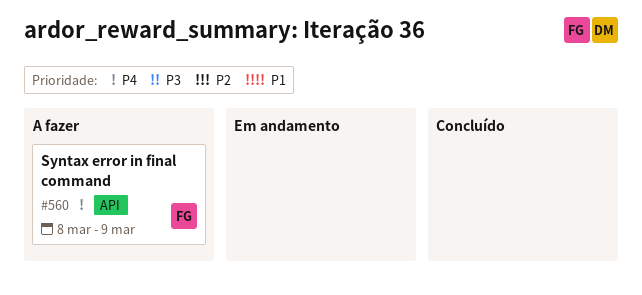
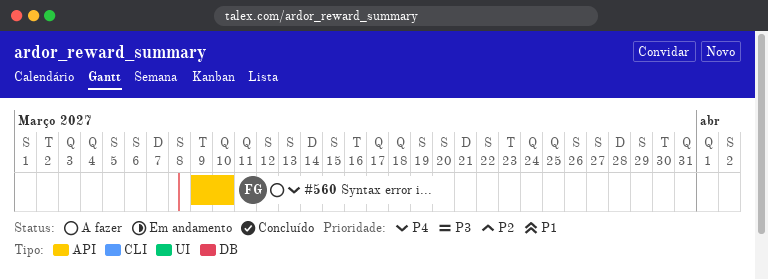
#560, start: Mar 8 -> Mar 9
#560, due: Mar 9 -> Mar 10

